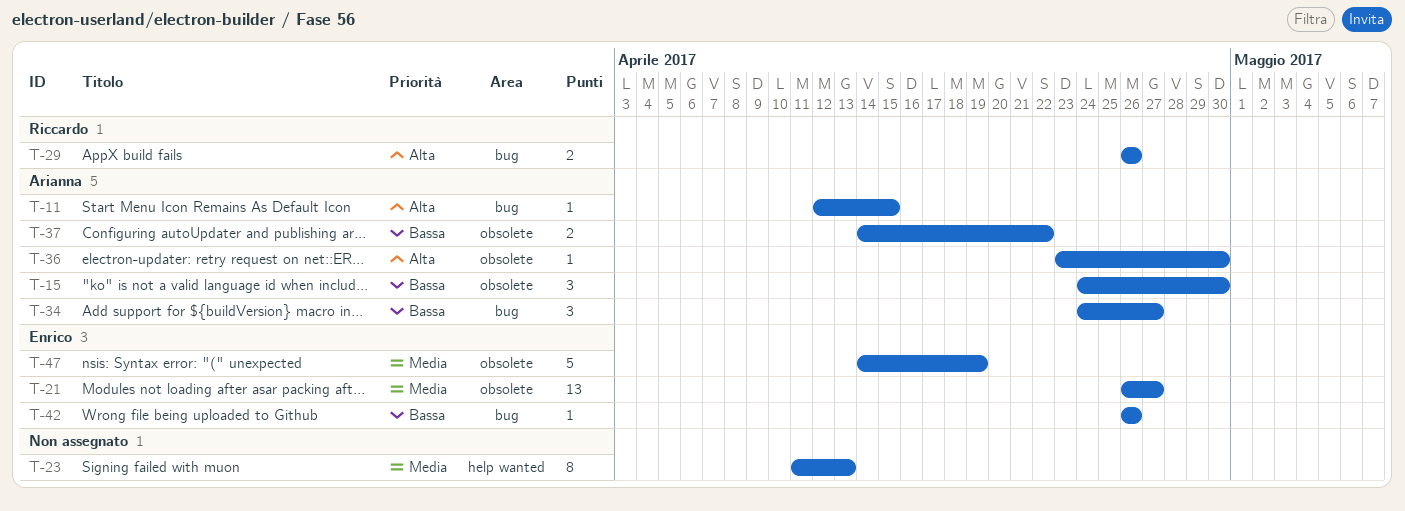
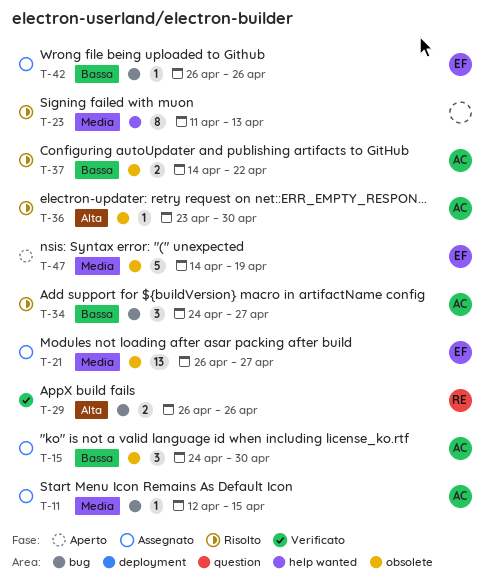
T-11, priority: Alta -> Media

